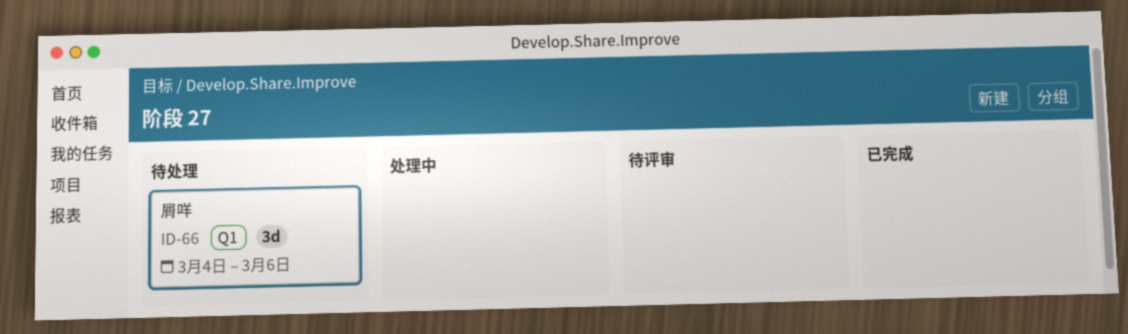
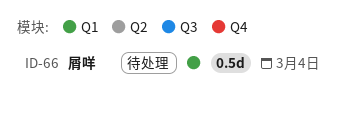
ID-66, estimate: 3d -> 0.5d
ID-66, due: Mar 6 -> Mar 4

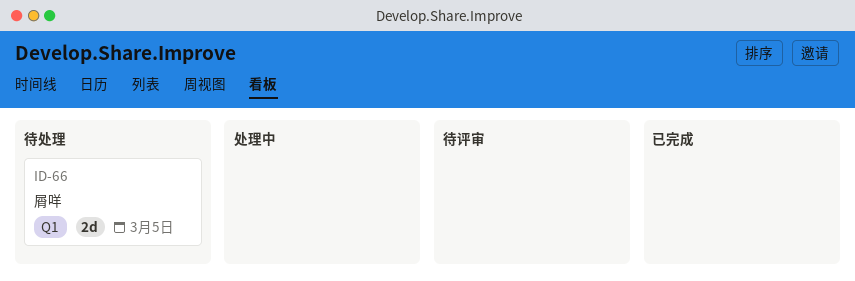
ID-66, estimate: 0.5d -> 2d
ID-66, due: Mar 4 -> Mar 5

